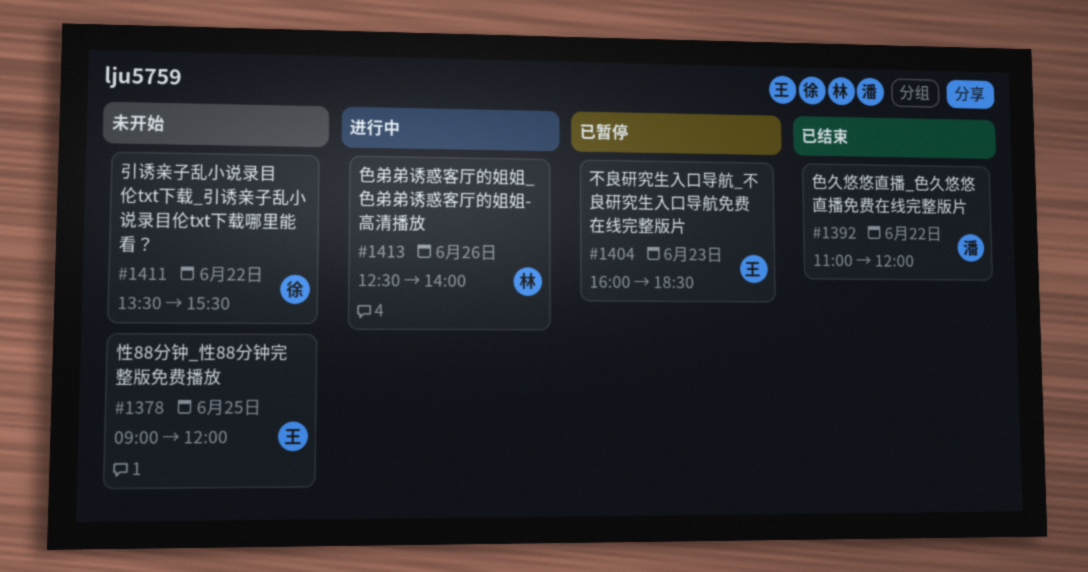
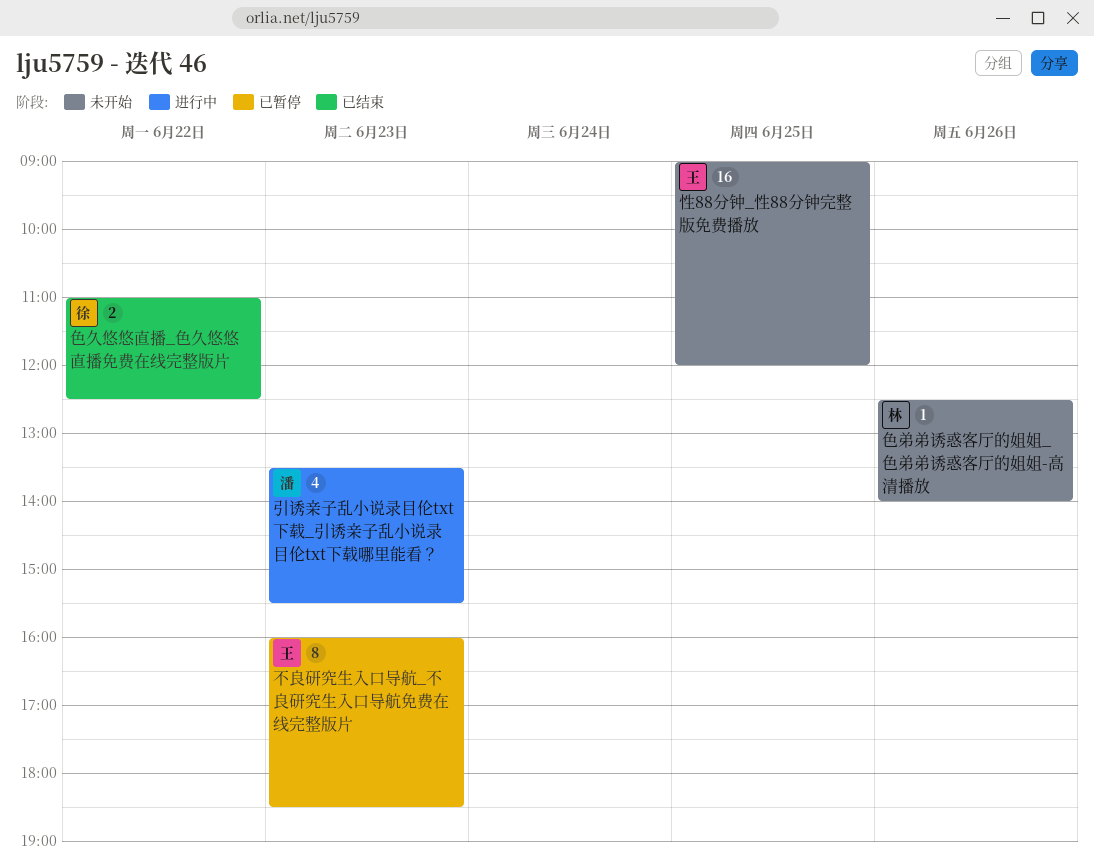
引诱亲子乱小说录目伦txt下载_引诱亲子乱小说录目伦txt下载哪里能看？, status: 未开始 -> 进行中
引诱亲子乱小说录目伦txt下载_引诱亲子乱小说录目伦txt下载哪里能看？, owner: 徐 -> 潘
引诱亲子乱小说录目伦txt下载_引诱亲子乱小说录目伦txt下载哪里能看？, day: Jun 22 -> Jun 23
色久悠悠直播_色久悠悠直播免费在线完整版片, owner: 潘 -> 徐
色久悠悠直播_色久悠悠直播免费在线完整版片, ends: 12:00 -> 12:30
色弟弟诱惑客厅的姐姐_色弟弟诱惑客厅的姐姐-高清播放, status: 进行中 -> 未开始

